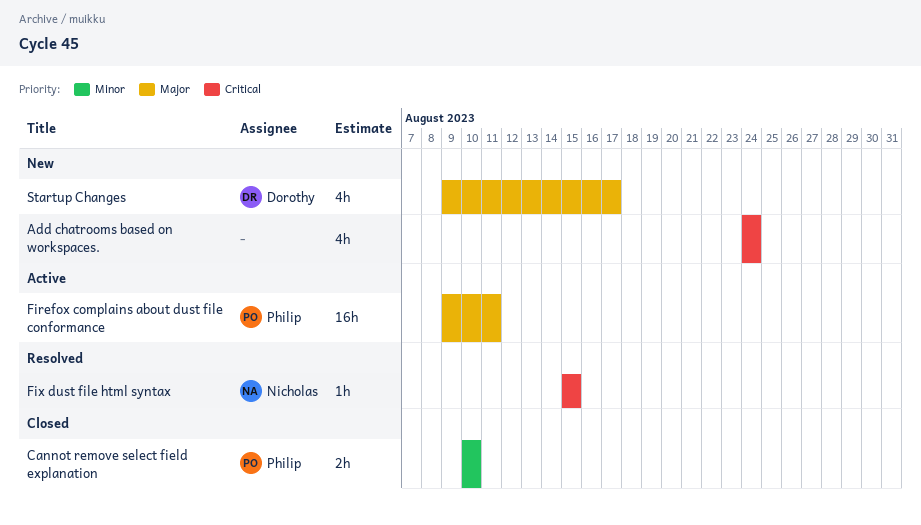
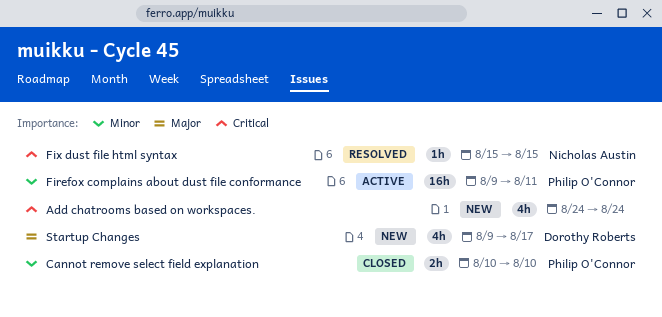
Firefox complains about dust file conformance, priority: Major -> Minor

